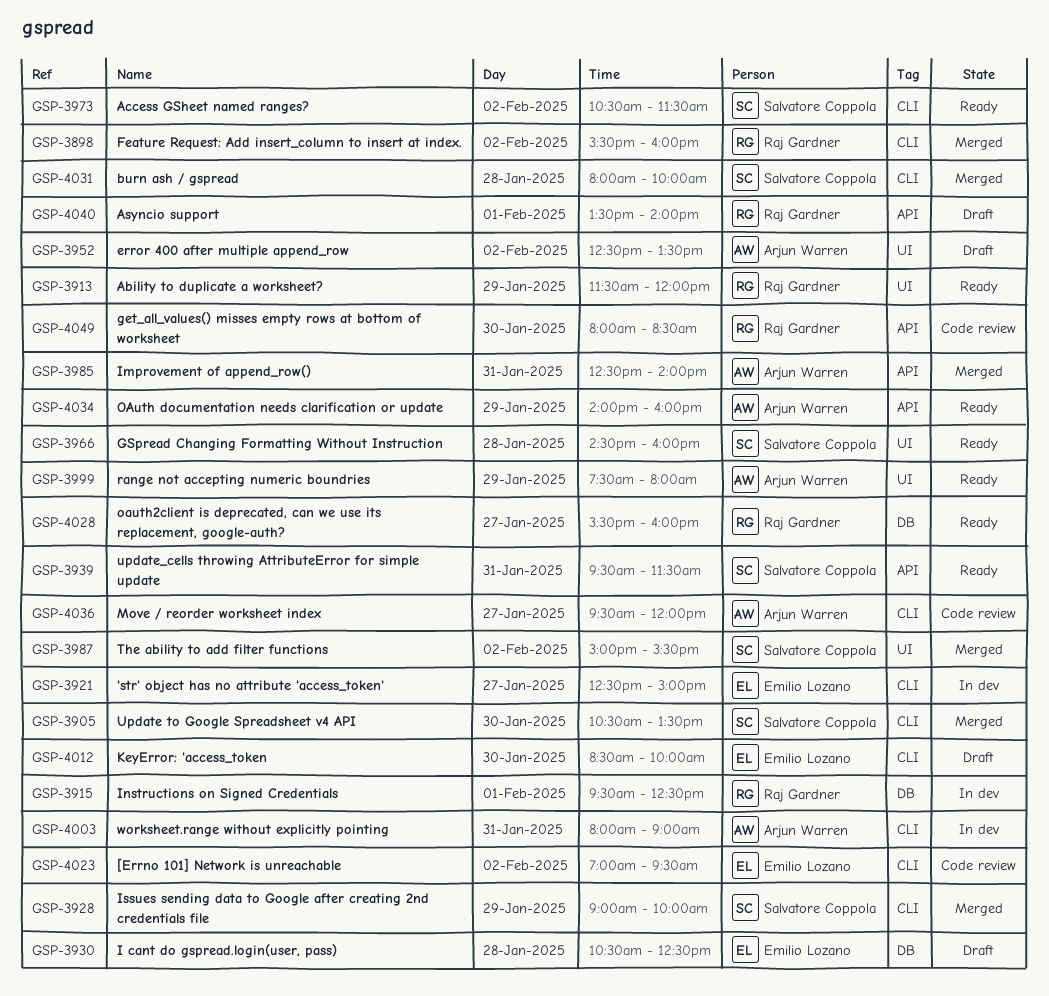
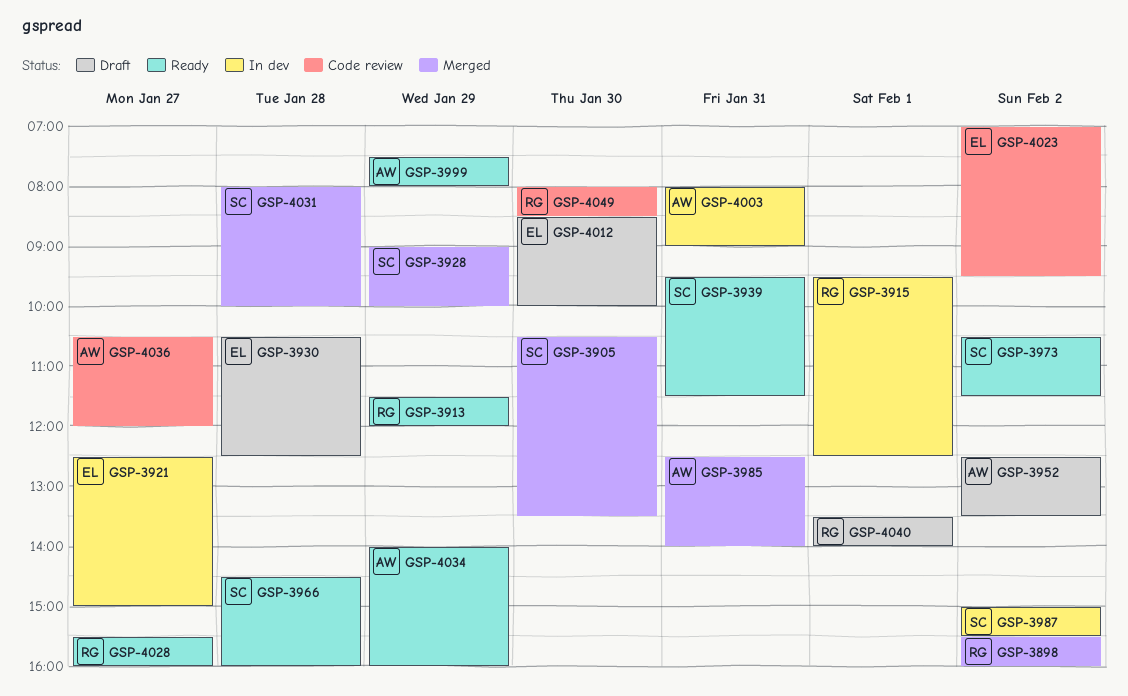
GSP-3987, status: Merged -> In dev
GSP-4036, begins: 09:30 -> 10:30

